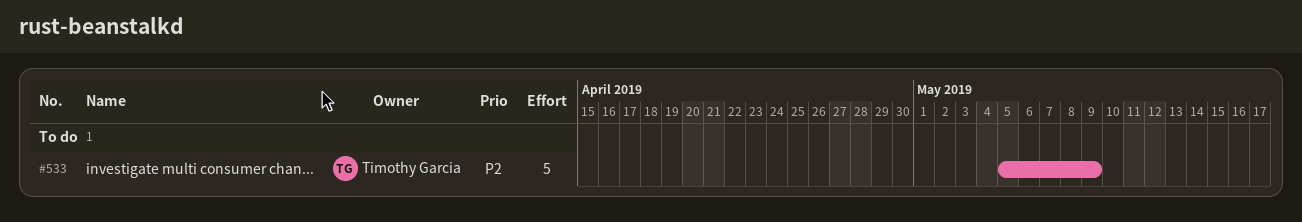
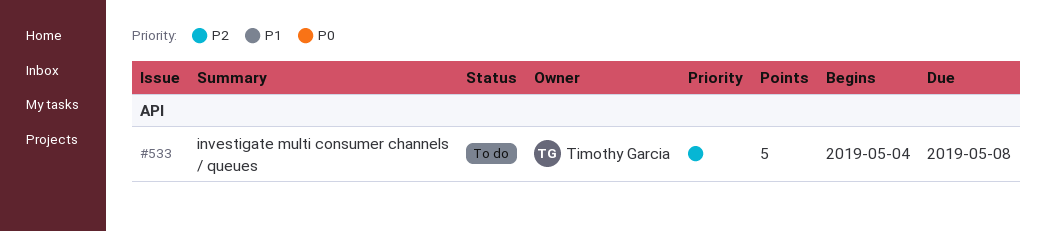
#533, start: May 5 -> May 4
#533, due: May 9 -> May 8

